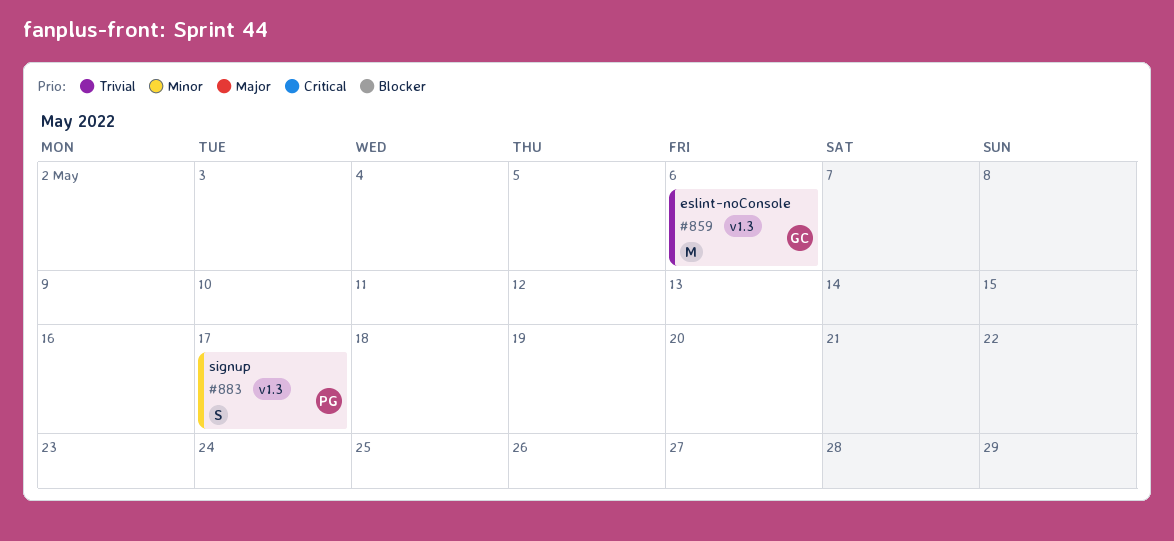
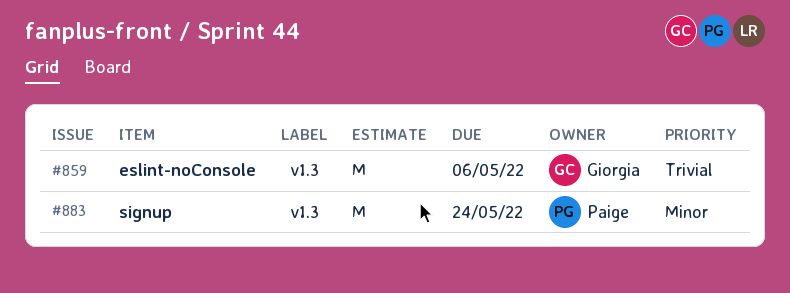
#883, estimate: S -> M
#883, due: May 17 -> May 24

